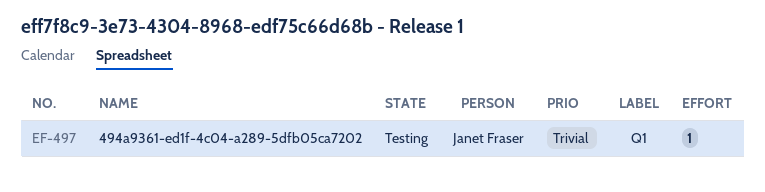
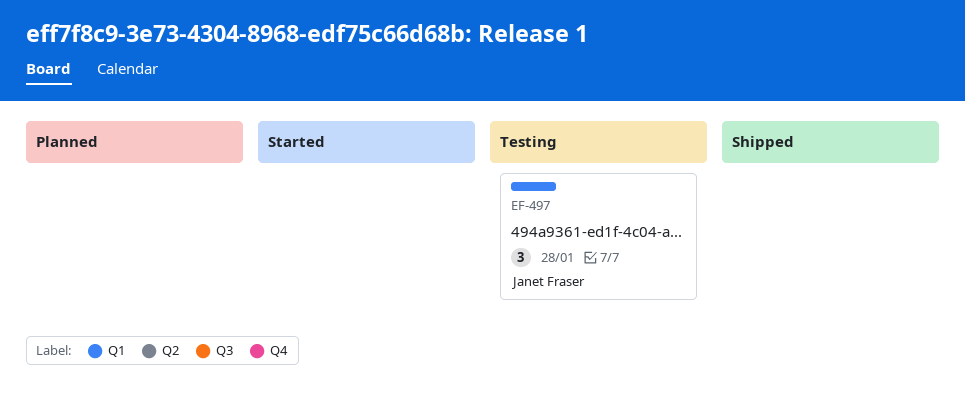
EF-497, estimate: 1 -> 3

